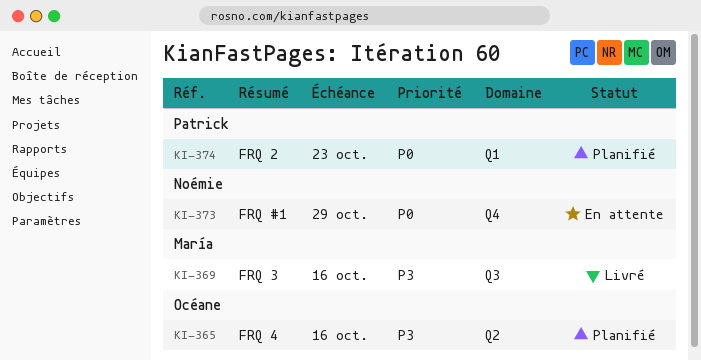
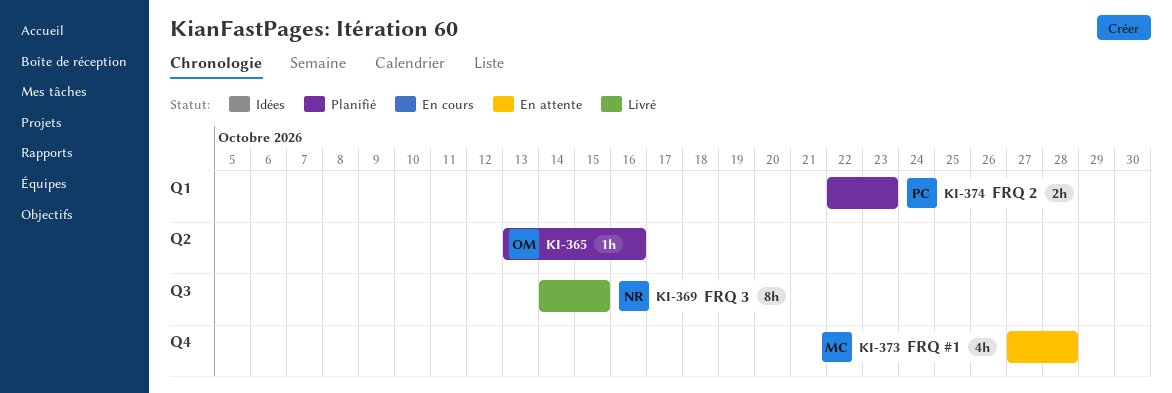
KI-369, owner: María -> Noémie
KI-369, due: Oct 16 -> Oct 15
KI-373, owner: Noémie -> María
KI-373, due: Oct 29 -> Oct 28

